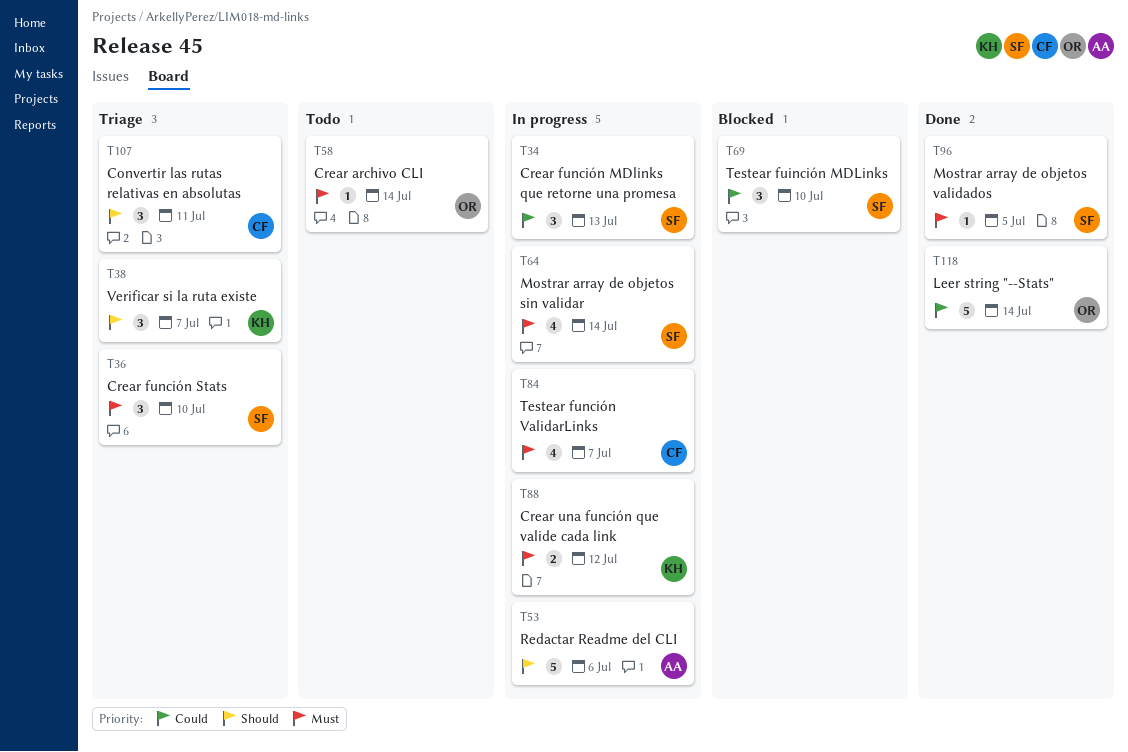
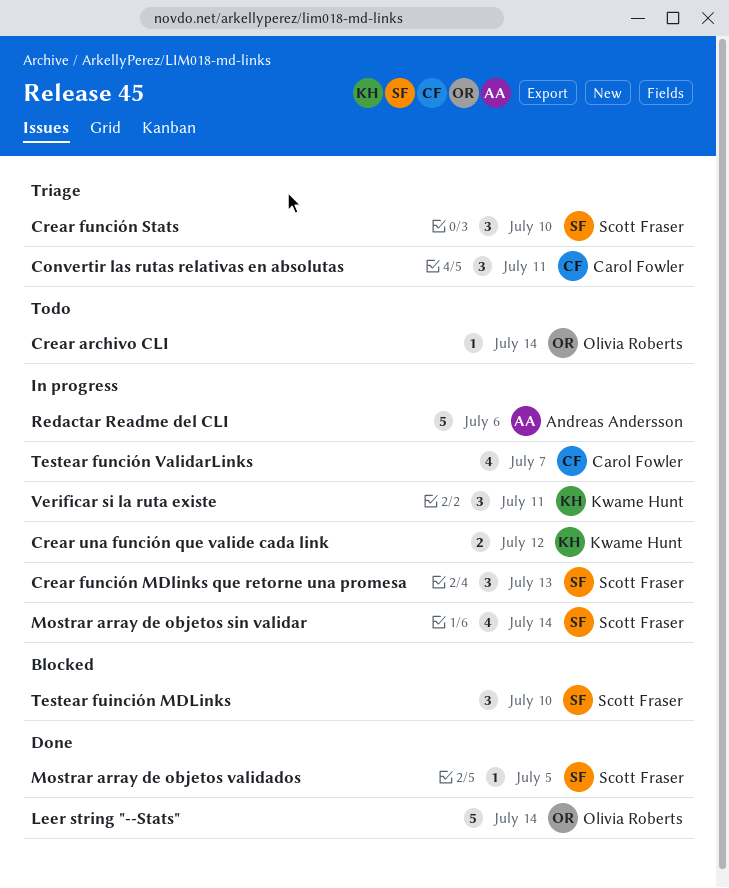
Verificar si la ruta existe, status: Triage -> In progress
Verificar si la ruta existe, due: Jul 7 -> Jul 11

